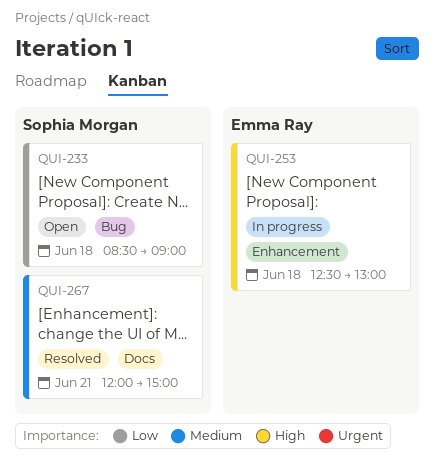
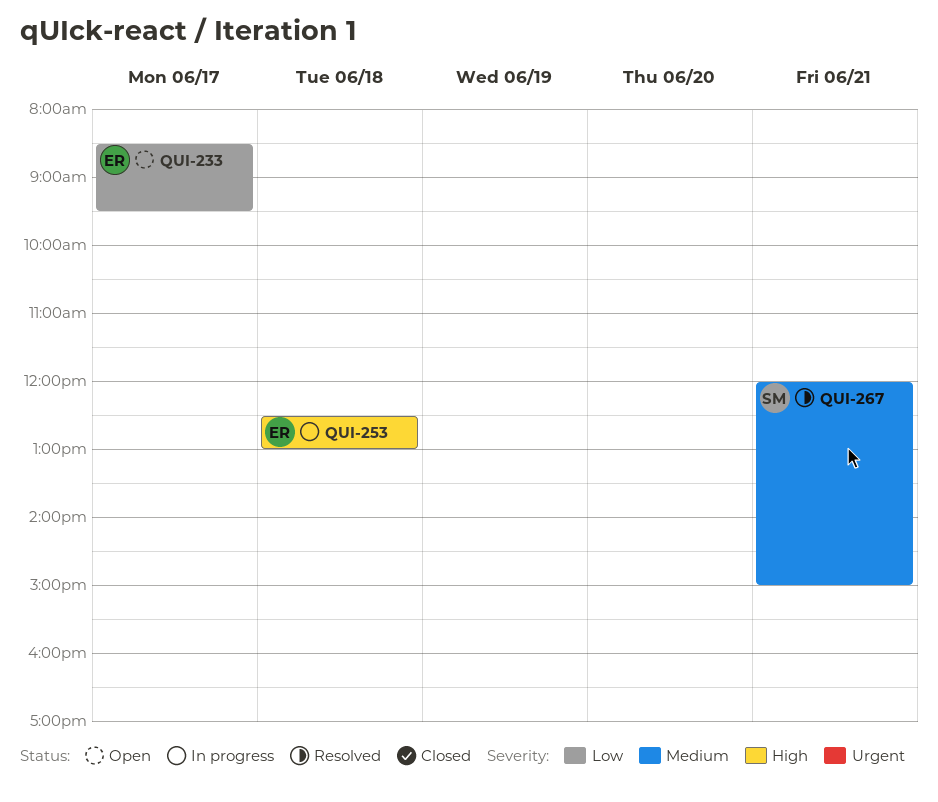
QUI-233, owner: Sophia Morgan -> Emma Ray
QUI-233, day: Jun 18 -> Jun 17
QUI-233, ends: 09:00 -> 09:30

